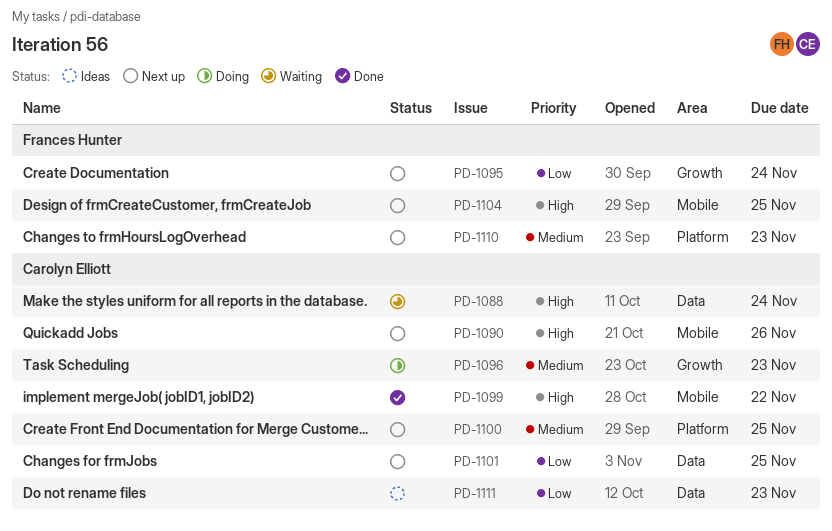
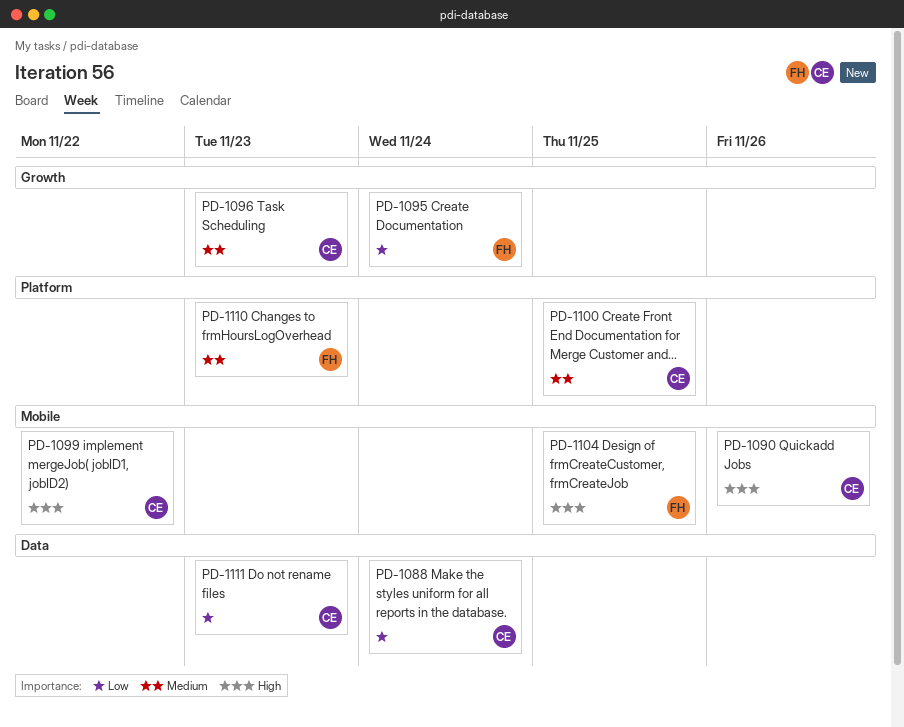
PD-1088, priority: High -> Low
PD-1101: present -> none

